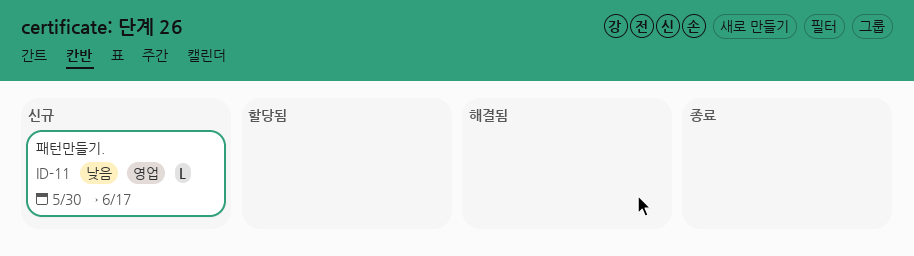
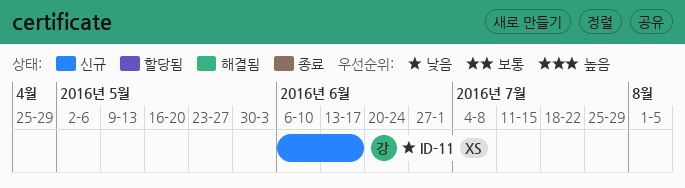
ID-11, estimate: L -> XS
ID-11, start: May 30 -> Jun 6

